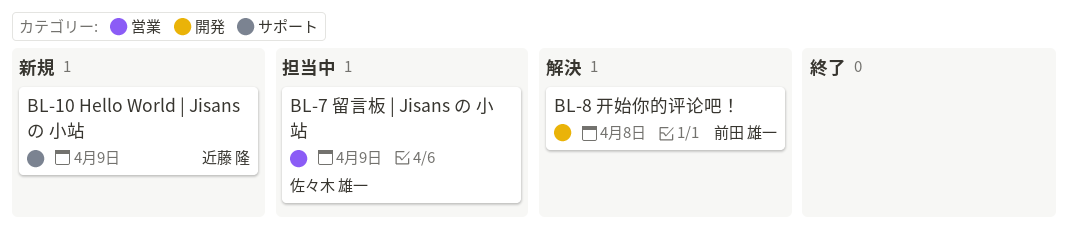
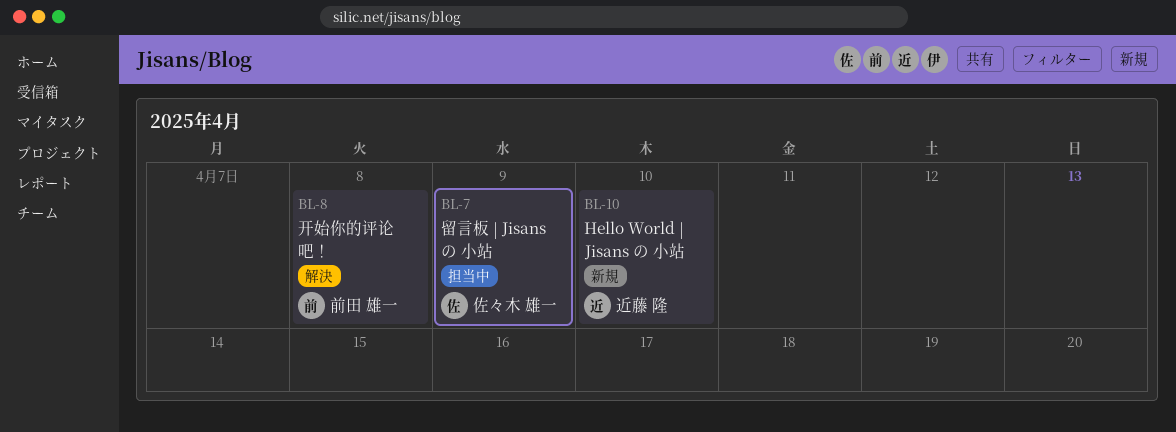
BL-10, due: Apr 9 -> Apr 10

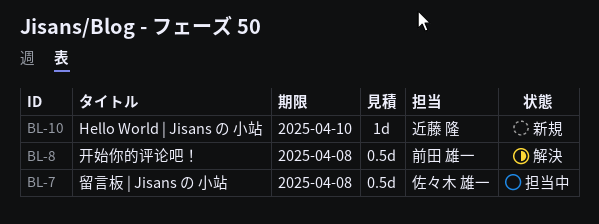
BL-7, due: Apr 9 -> Apr 8

